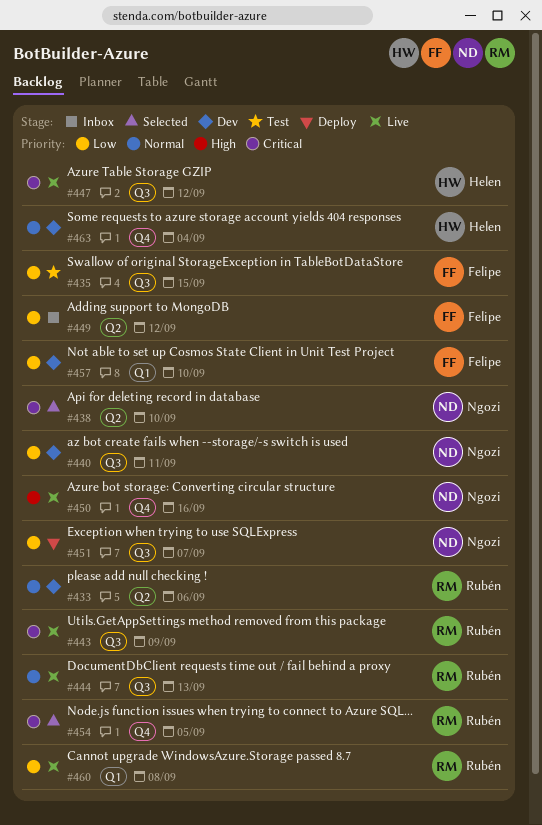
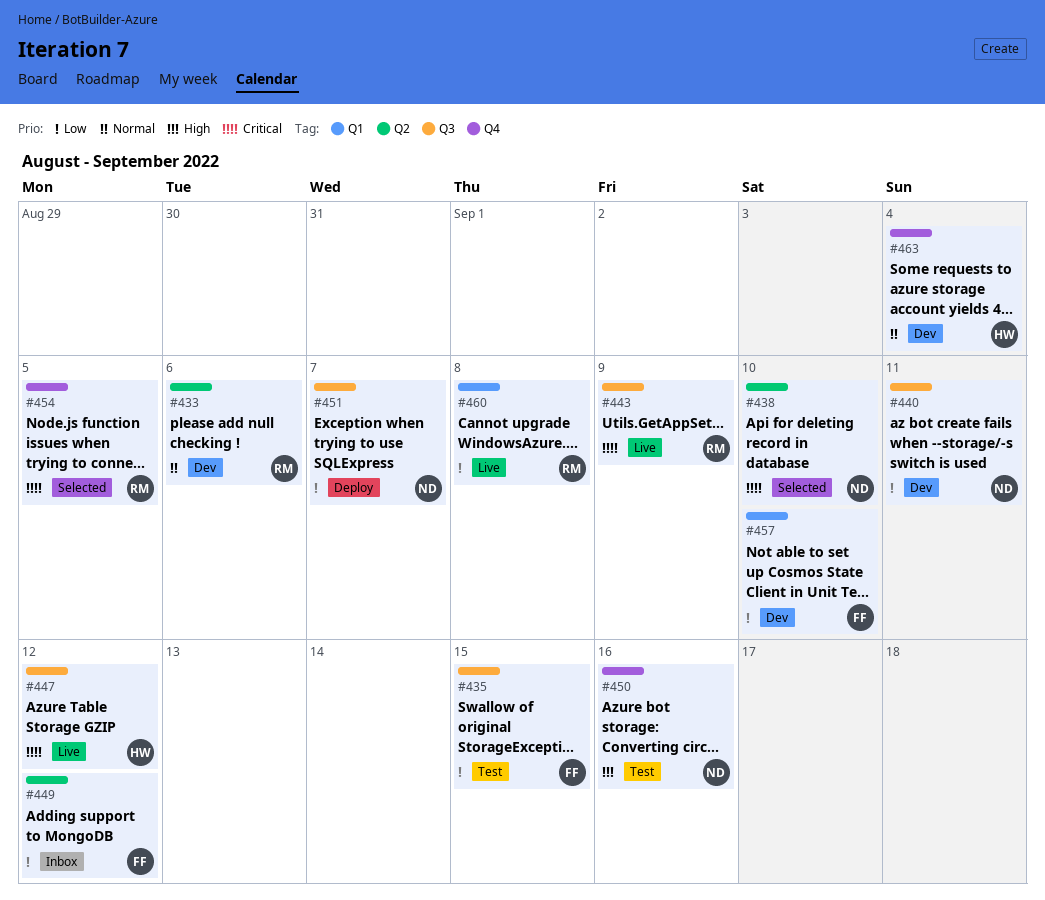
#444: present -> none
#450, status: Live -> Test

